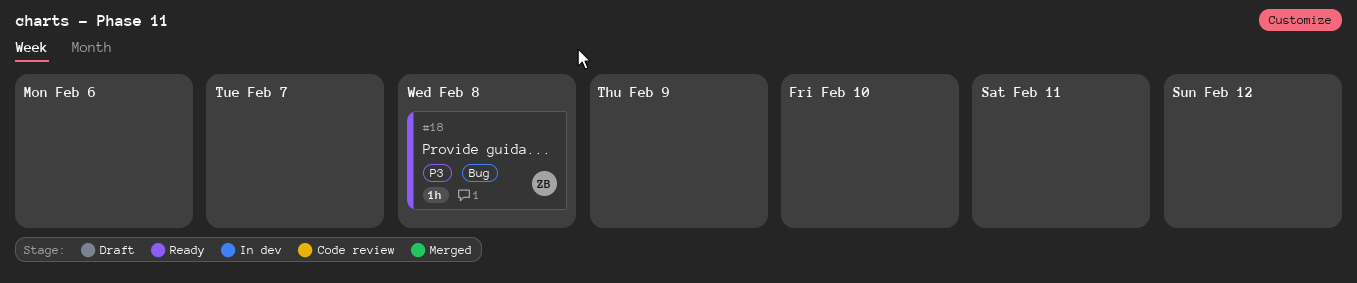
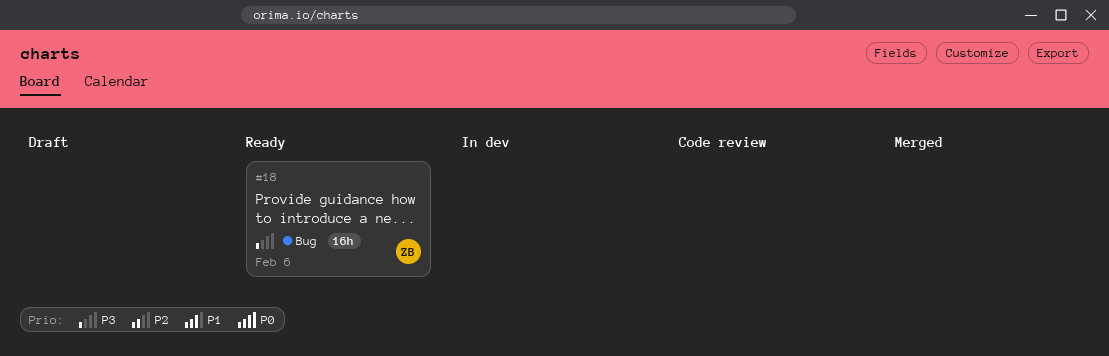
#18, estimate: 1h -> 16h
#18, due: Feb 8 -> Feb 6

